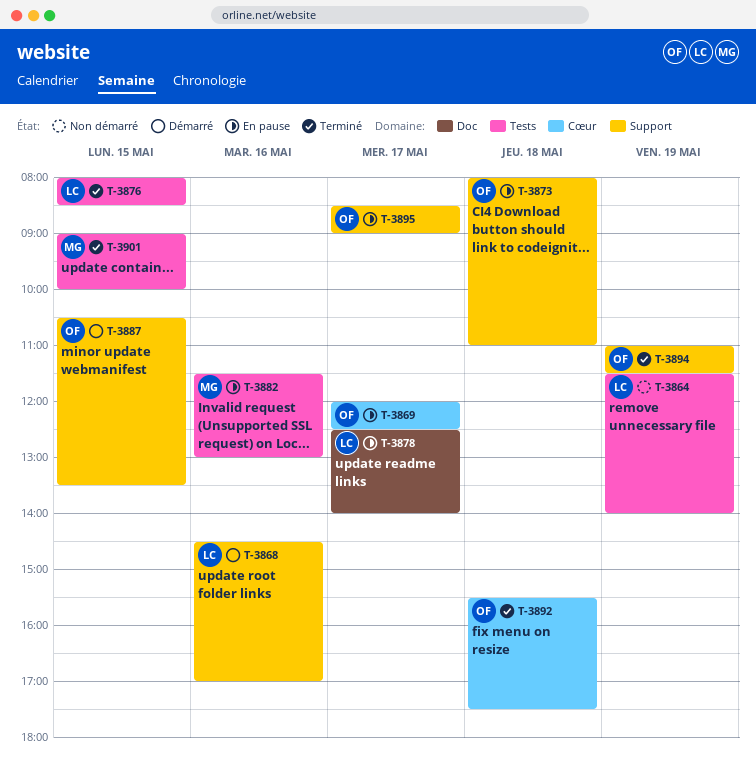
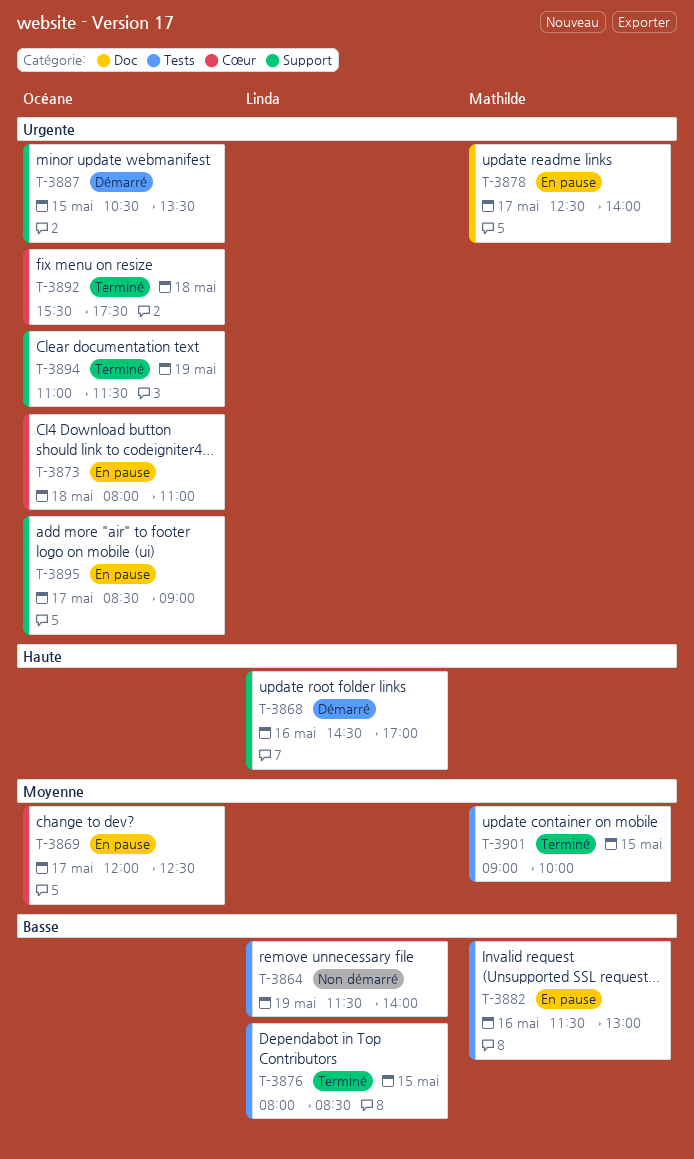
T-3873, label: Support -> Cœur
T-3878, owner: Linda -> Mathilde

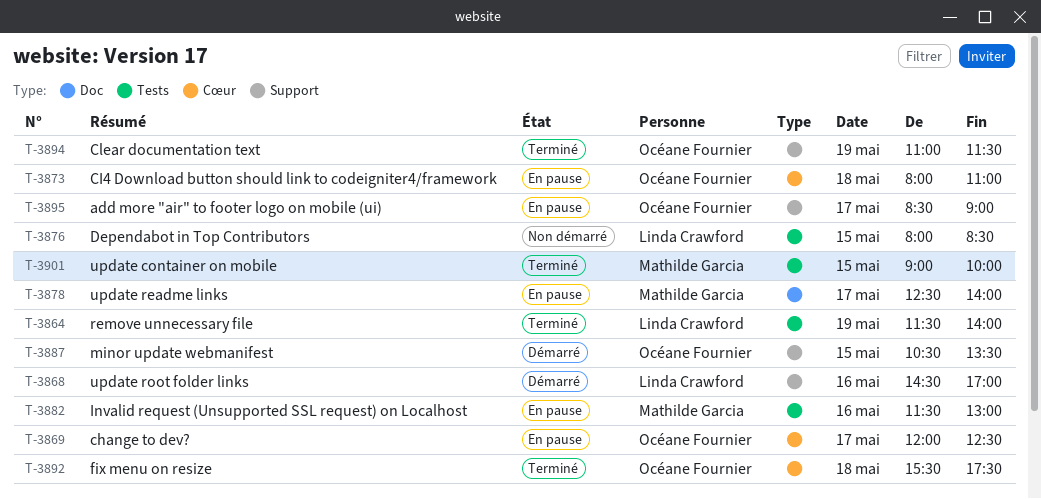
T-3864, status: Non démarré -> Terminé
T-3876, status: Terminé -> Non démarré

